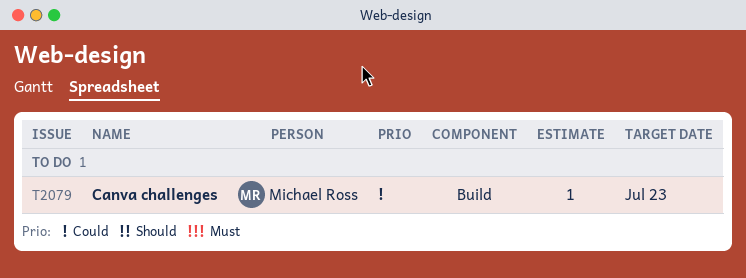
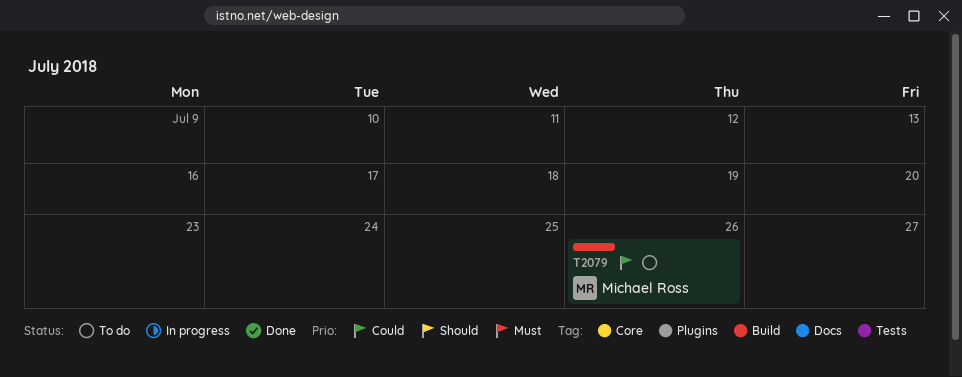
T2079, due: Jul 23 -> Jul 26

